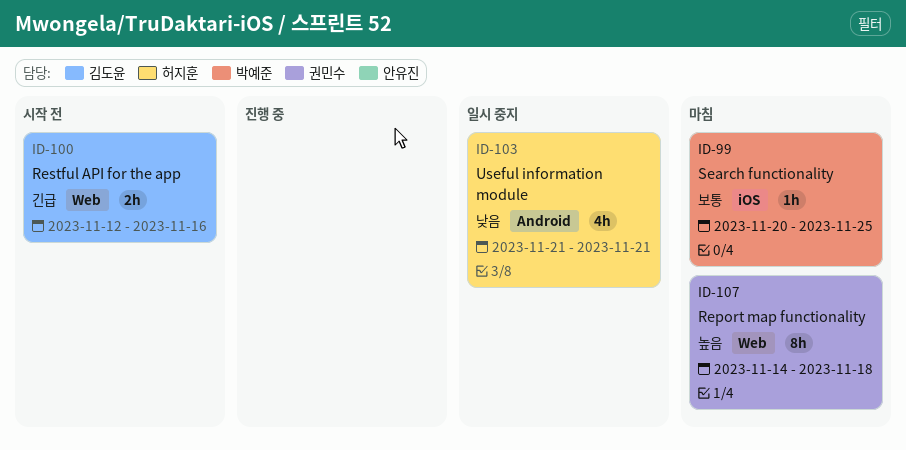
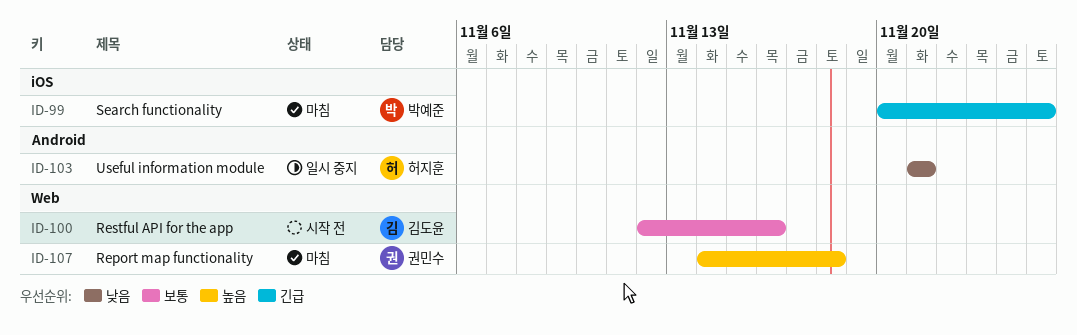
ID-99, priority: 보통 -> 긴급
ID-100, priority: 긴급 -> 보통

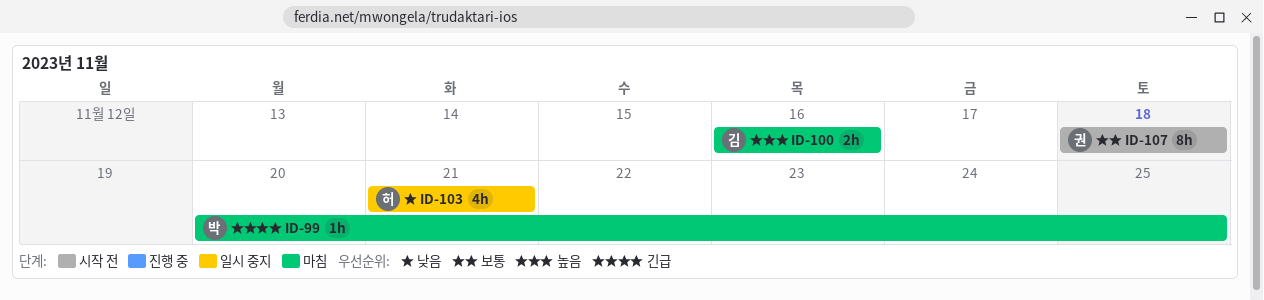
ID-100, status: 시작 전 -> 마침
ID-100, priority: 보통 -> 높음
ID-100, start: Nov 12 -> Nov 16
ID-107, status: 마침 -> 시작 전
ID-107, priority: 높음 -> 보통
ID-107, start: Nov 14 -> Nov 18

